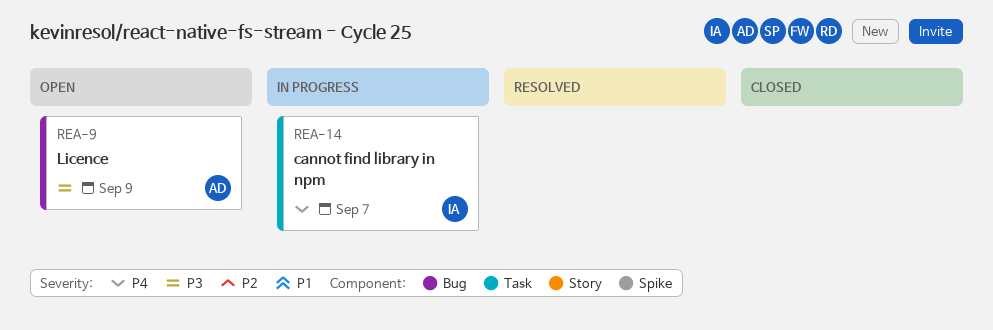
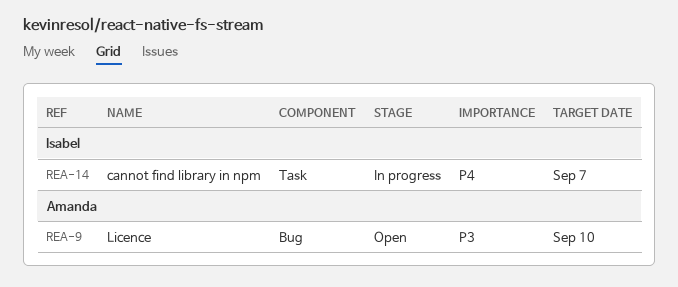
REA-9, due: Sep 9 -> Sep 10

